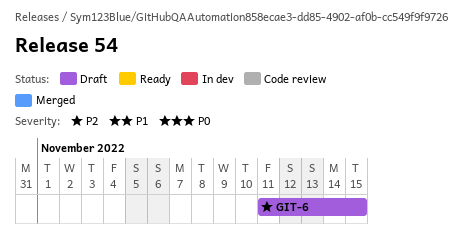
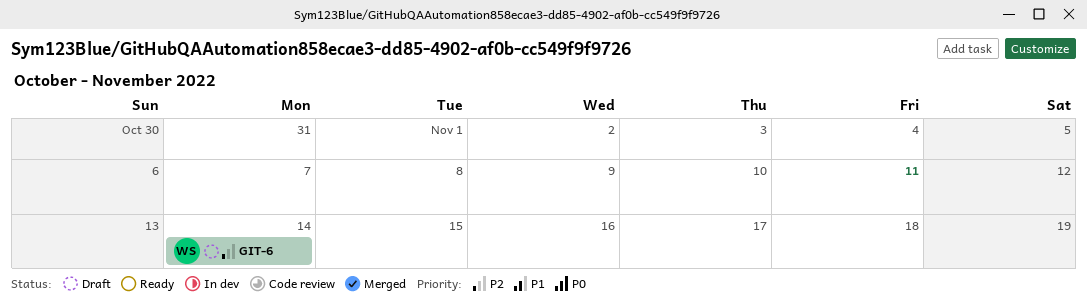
GIT-6, start: Nov 11 -> Nov 14
GIT-6, due: Nov 15 -> Nov 14

